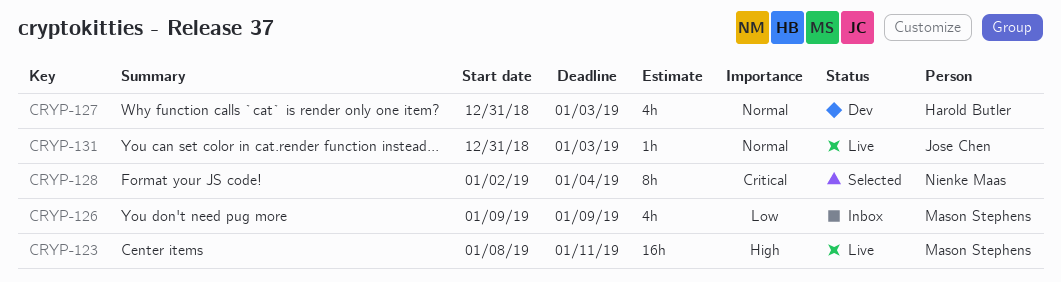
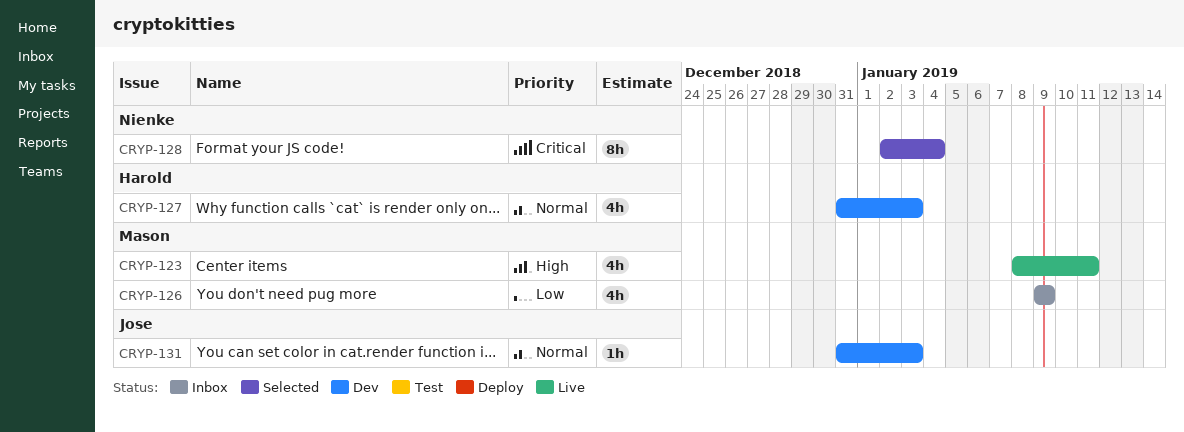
CRYP-123, estimate: 16h -> 4h
CRYP-131, status: Live -> Dev

